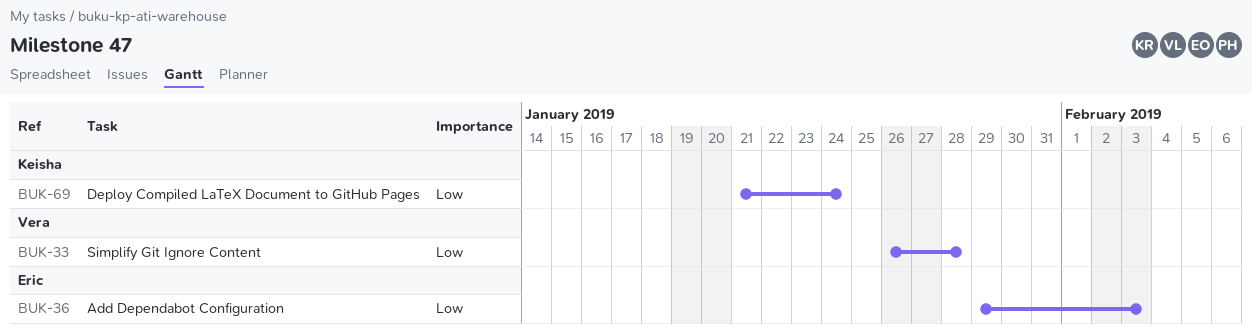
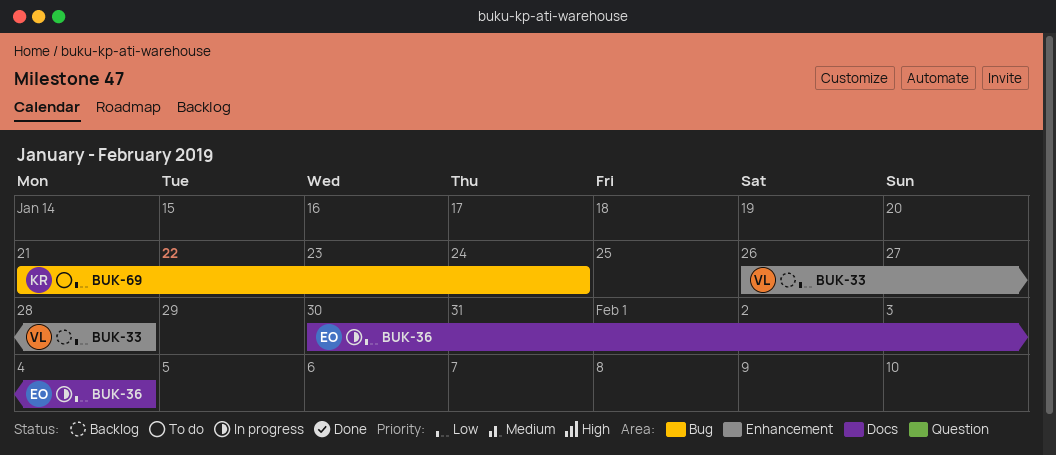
BUK-36, start: Jan 29 -> Jan 30
BUK-36, due: Feb 3 -> Feb 4

